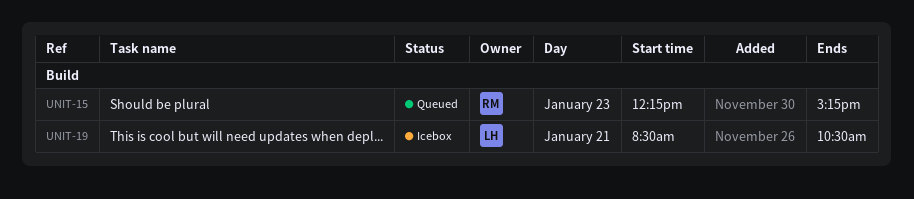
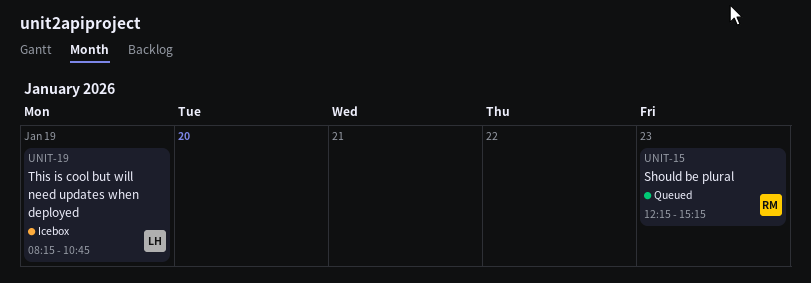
UNIT-19, day: Jan 21 -> Jan 19
UNIT-19, begins: 08:30 -> 08:15
UNIT-19, ends: 10:30 -> 10:45

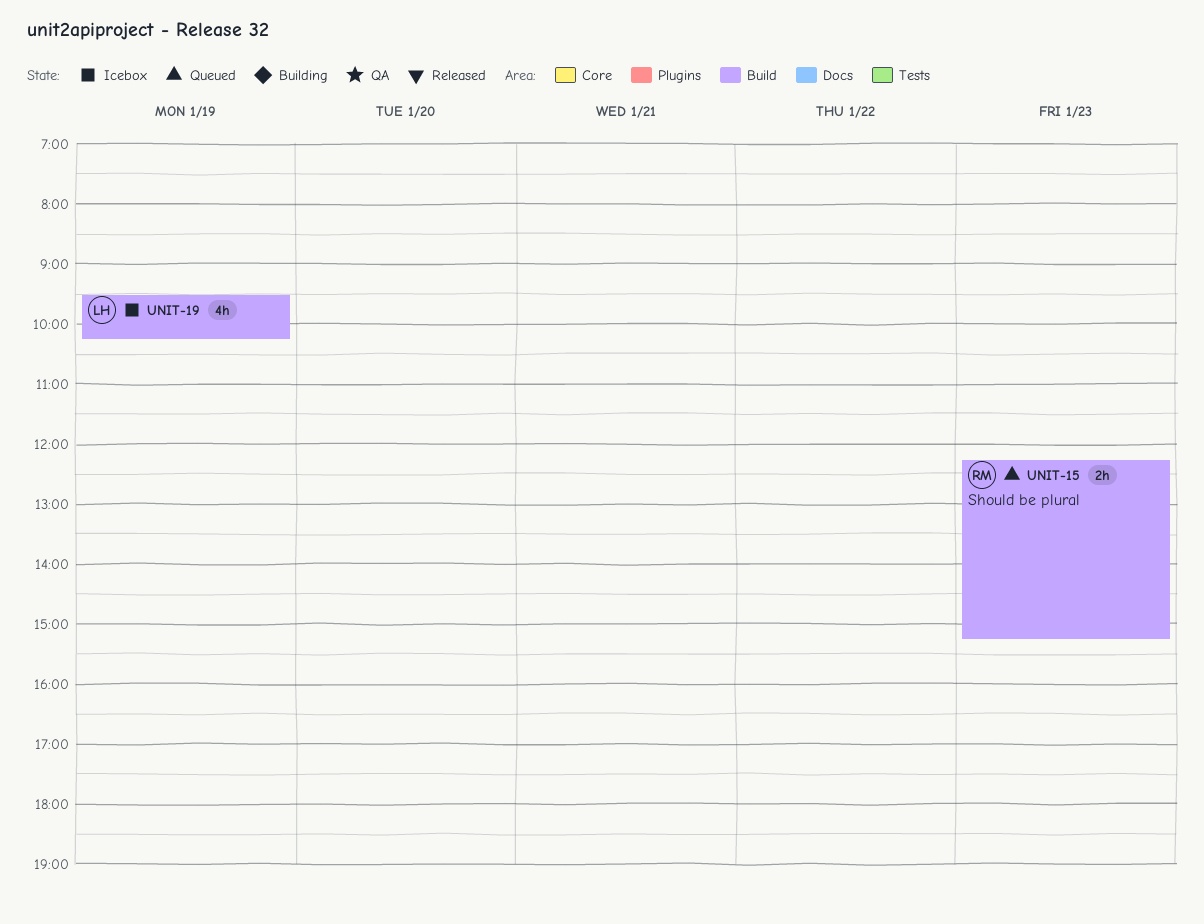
UNIT-19, begins: 08:15 -> 09:30
UNIT-19, ends: 10:45 -> 10:15

